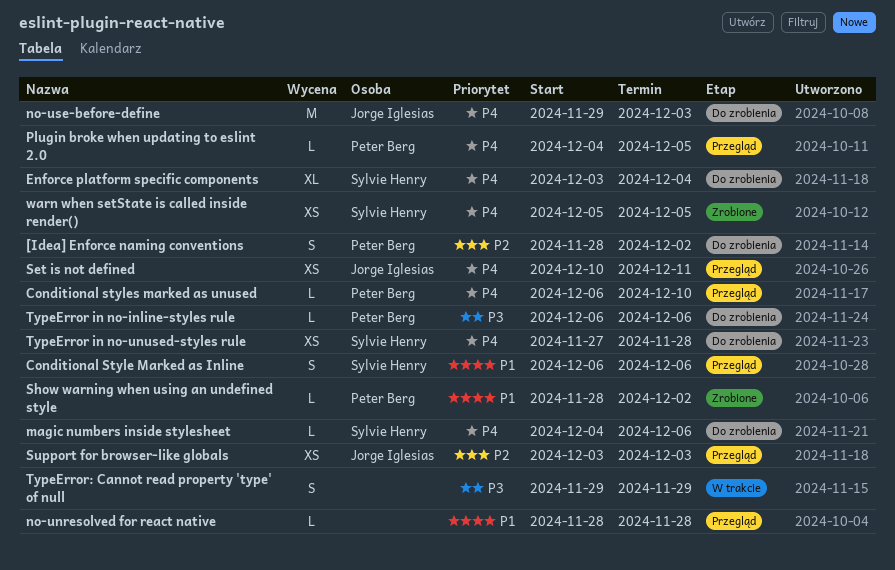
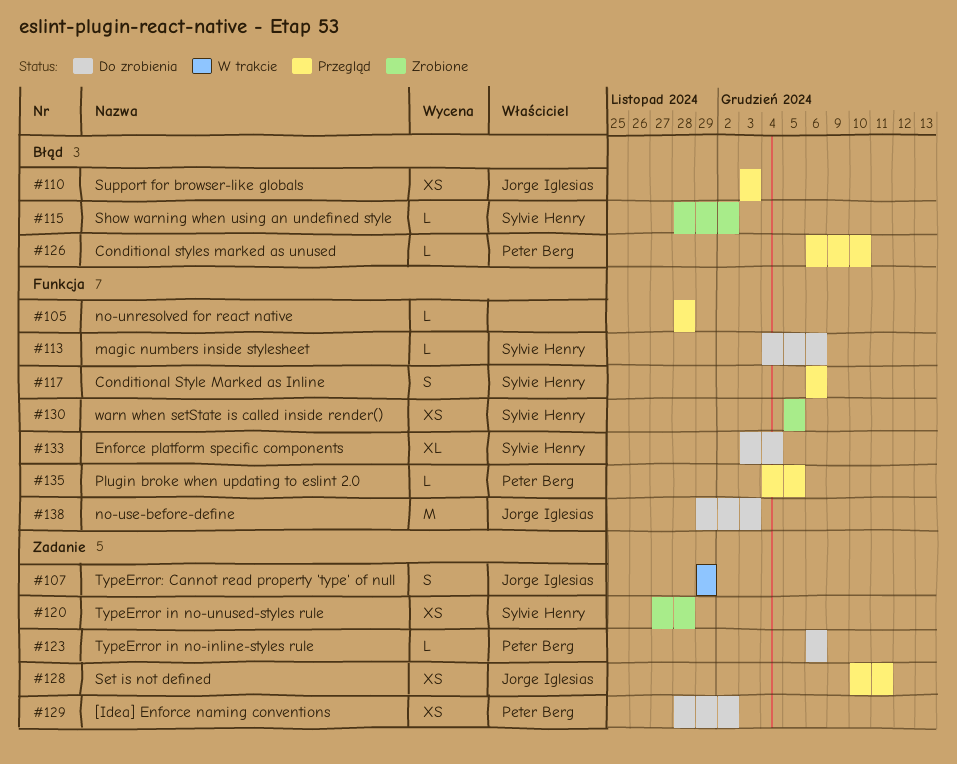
[Idea] Enforce naming conventions, estimate: S -> XS
Show warning when using an undefined style, owner: Peter Berg -> Sylvie Henry
TypeError in no-unused-styles rule, status: Do zrobienia -> Zrobione
TypeError: Cannot read property 'type' of null, owner: none -> Jorge Iglesias

